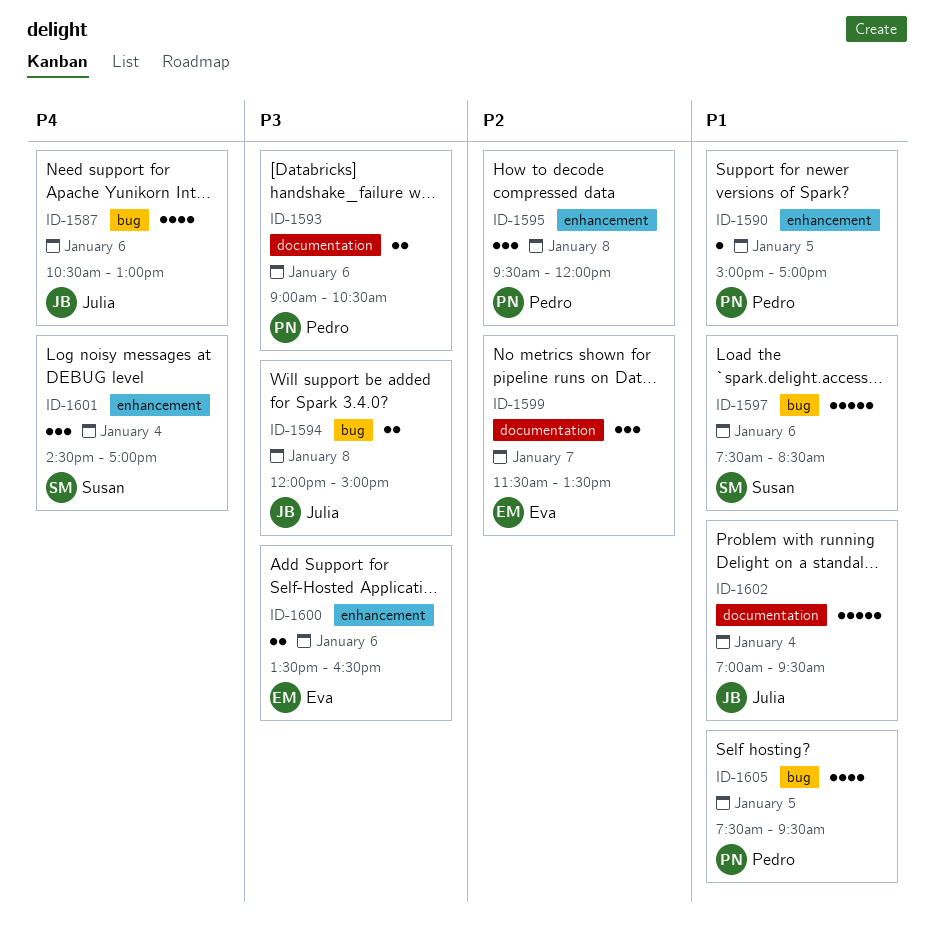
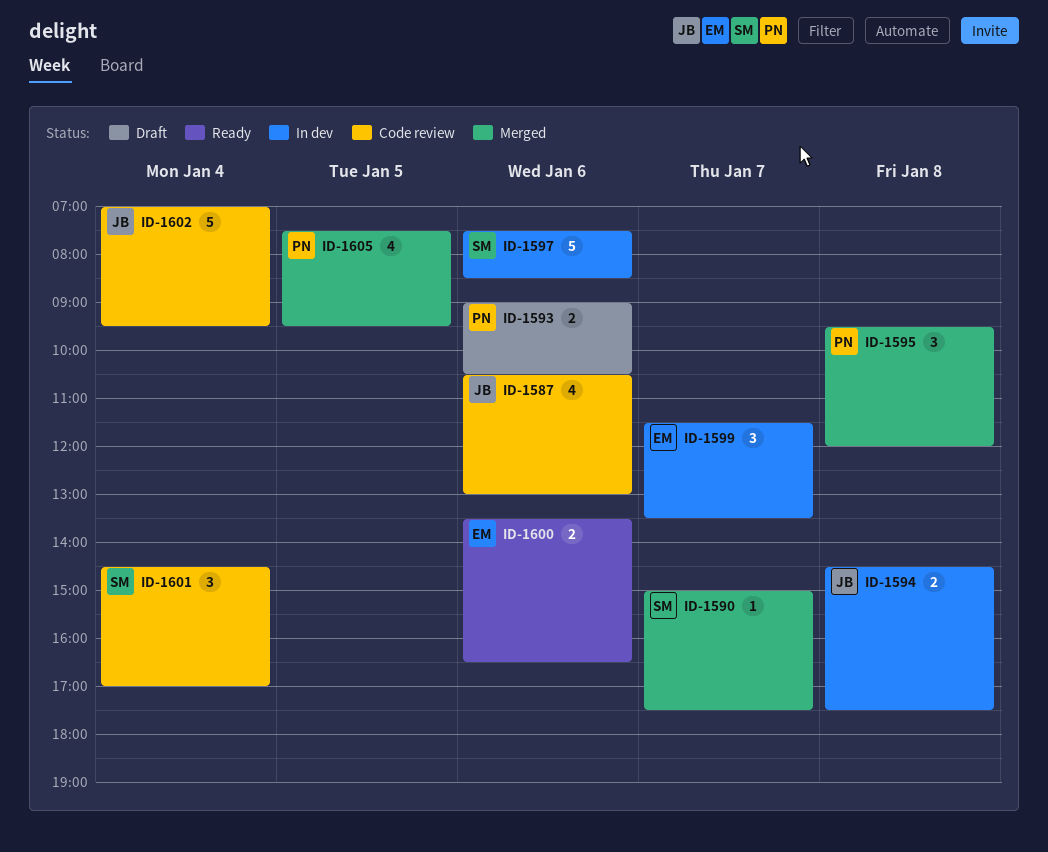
ID-1590, owner: Pedro -> Susan
ID-1590, day: Jan 5 -> Jan 7
ID-1590, ends: 17:00 -> 17:30
ID-1594, begins: 12:00 -> 14:30
ID-1594, ends: 15:00 -> 17:30

